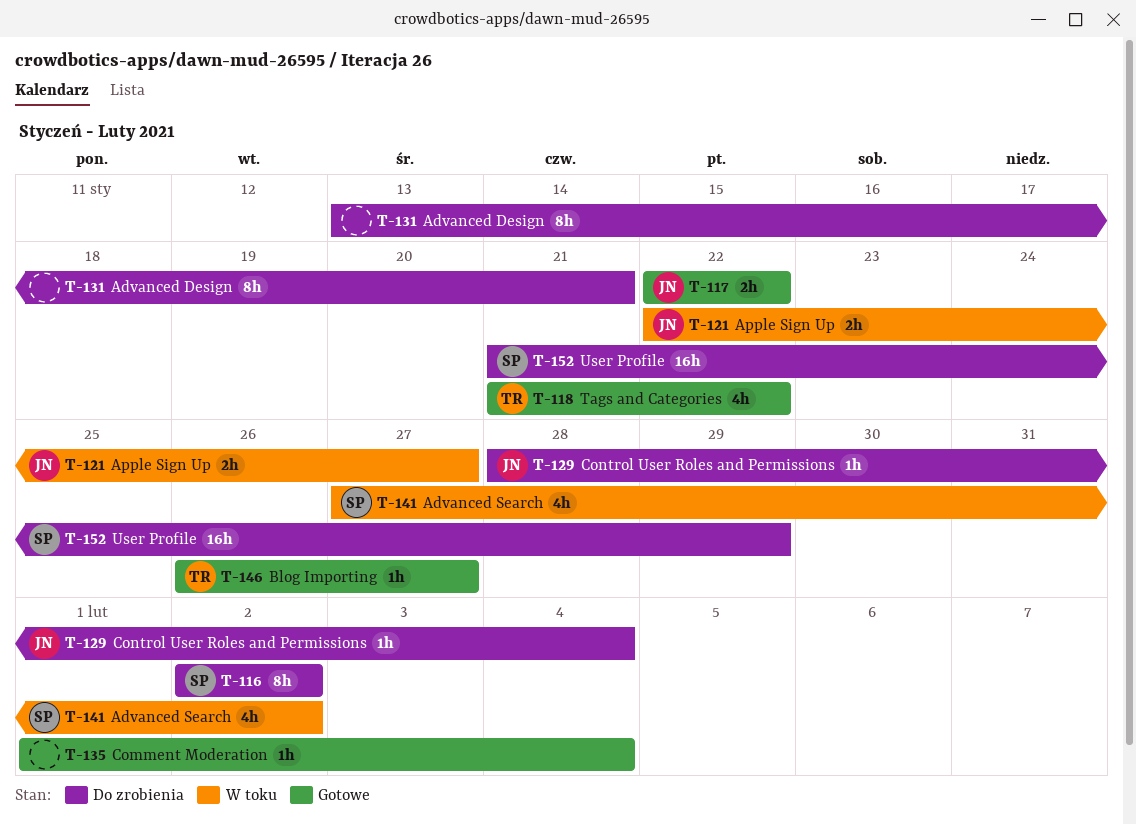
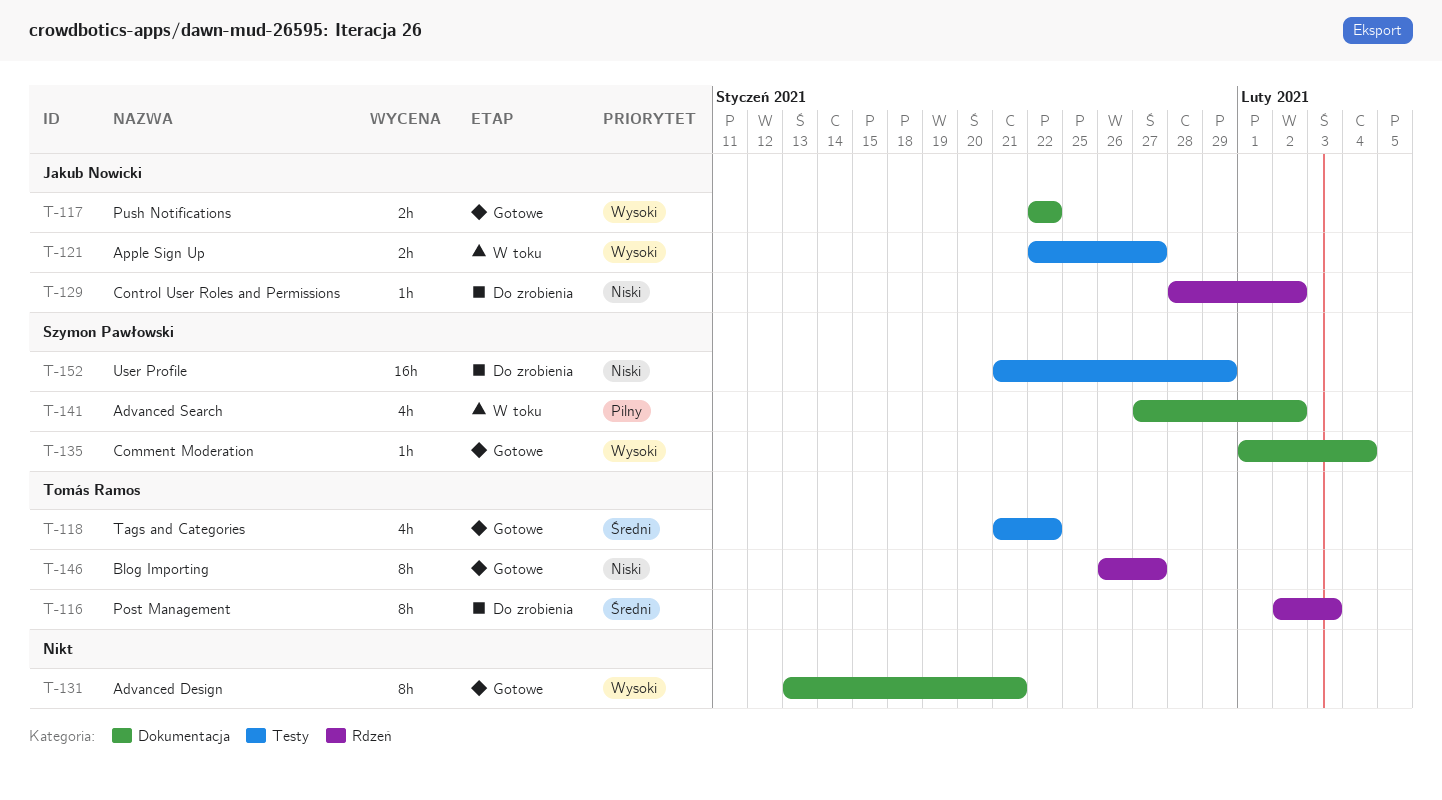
T-116, owner: Szymon Pawłowski -> Tomás Ramos
T-116, due: Feb 2 -> Feb 3
T-129, due: Feb 4 -> Feb 2
T-131, status: Do zrobienia -> Gotowe
T-135, owner: none -> Szymon Pawłowski
T-146, estimate: 1h -> 8h

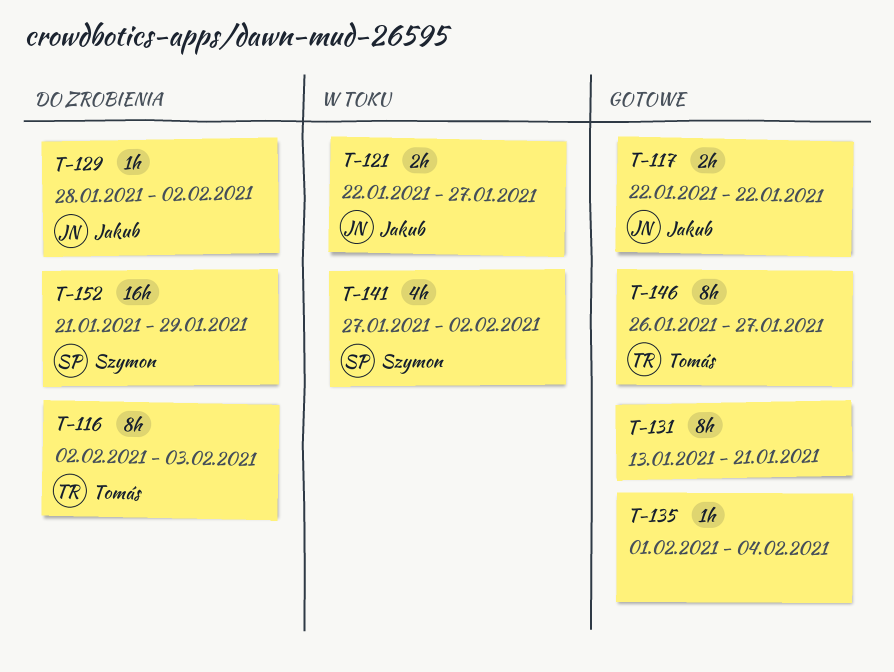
T-118: present -> none
T-135, owner: Szymon Pawłowski -> none

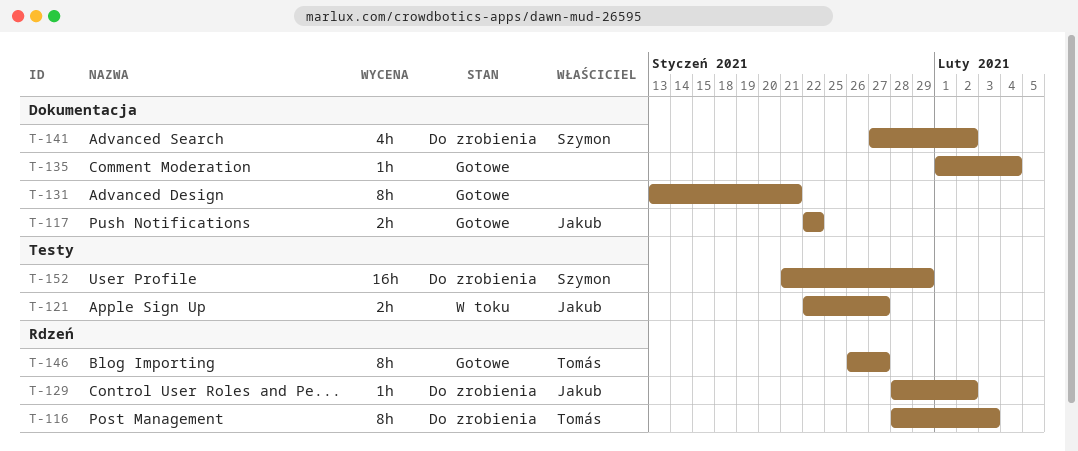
T-116, start: Feb 2 -> Jan 28
T-141, status: W toku -> Do zrobienia

